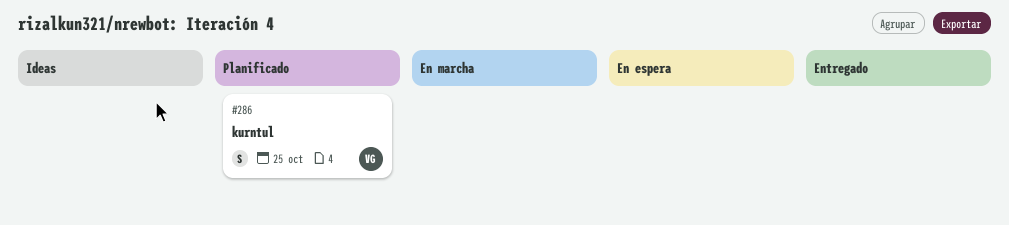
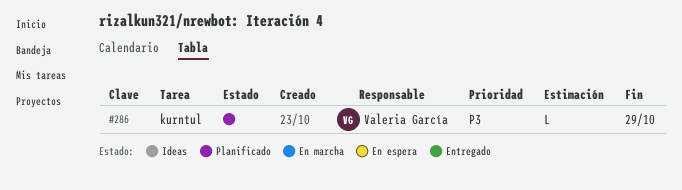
#286, estimate: S -> L
#286, due: Oct 25 -> Oct 29

